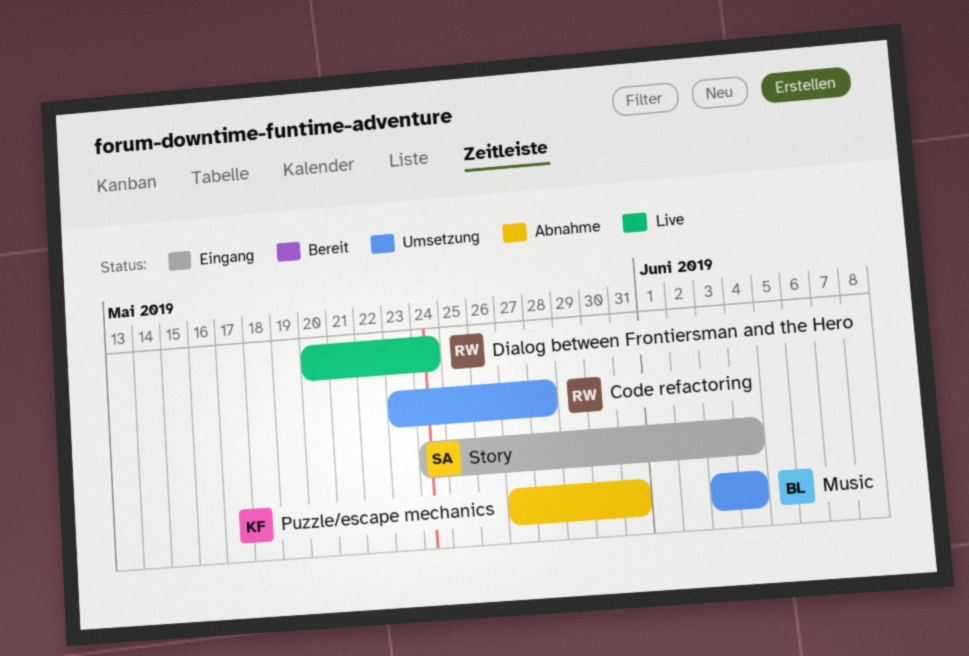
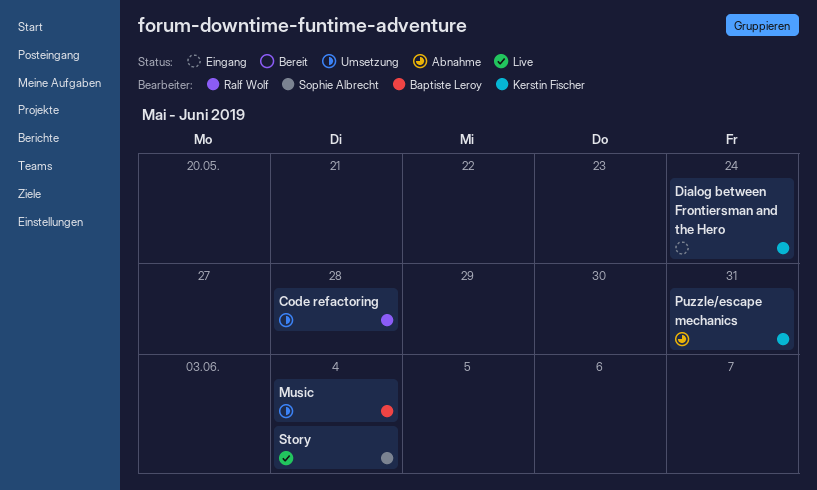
Dialog between Frontiersman and the Hero, status: Live -> Eingang
Dialog between Frontiersman and the Hero, owner: Ralf Wolf -> Kerstin Fischer
Story, status: Eingang -> Live

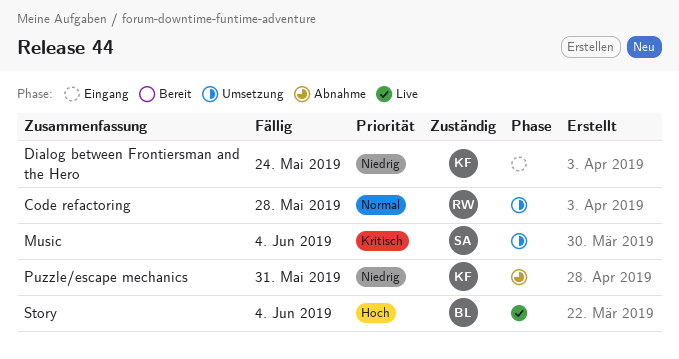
Music, owner: Baptiste Leroy -> Sophie Albrecht
Story, owner: Sophie Albrecht -> Baptiste Leroy

